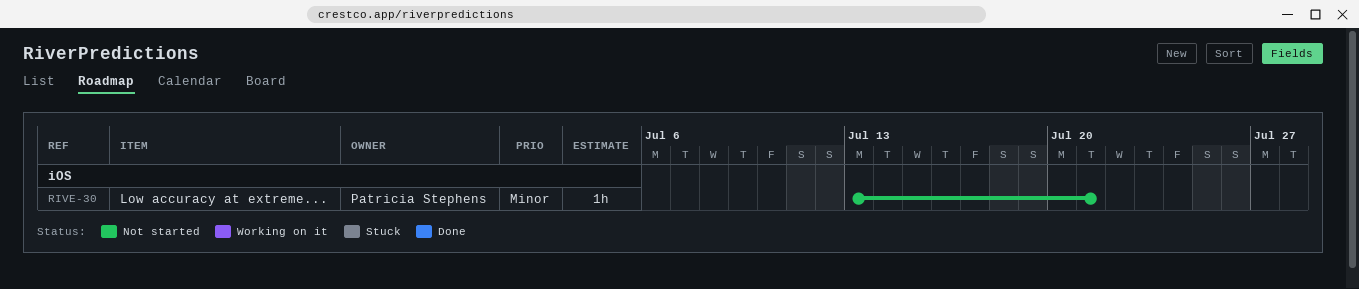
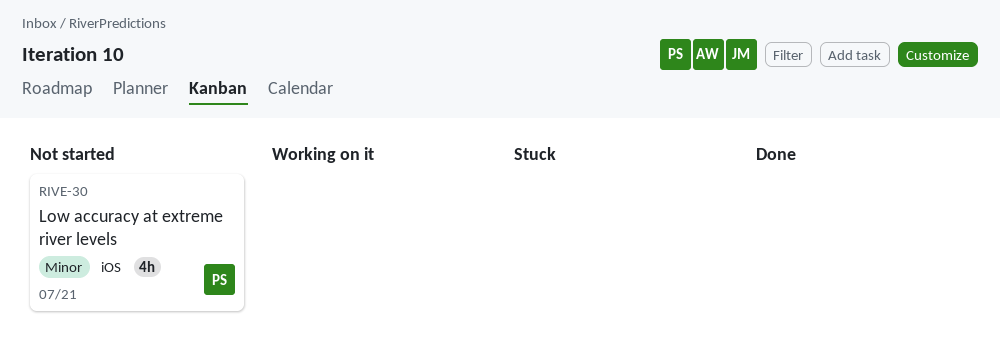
RIVE-30, estimate: 1h -> 4h

